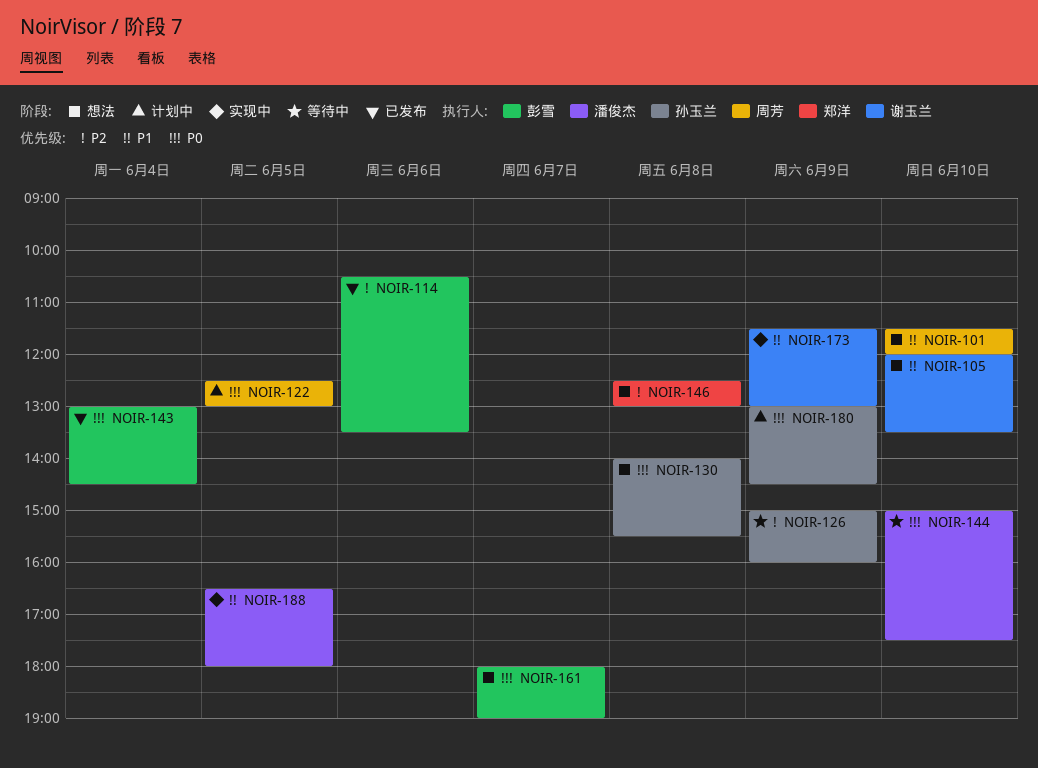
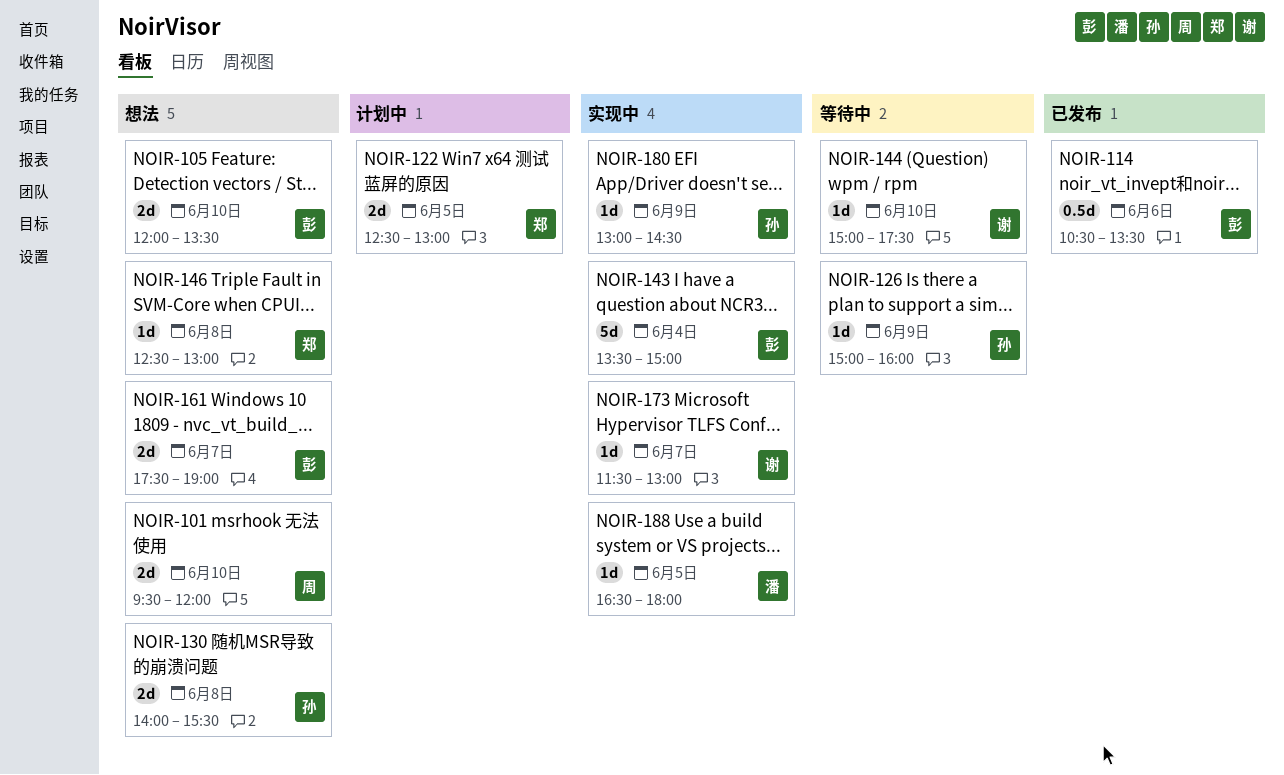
NOIR-101, begins: 11:30 -> 09:30
NOIR-105, owner: 谢玉兰 -> 彭雪
NOIR-122, owner: 周芳 -> 郑洋
NOIR-143, status: 已发布 -> 实现中
NOIR-143, begins: 13:00 -> 13:30
NOIR-143, ends: 14:30 -> 15:00
NOIR-144, owner: 潘俊杰 -> 谢玉兰
NOIR-161, begins: 18:00 -> 17:30
NOIR-173, day: Jun 9 -> Jun 7
NOIR-180, status: 计划中 -> 实现中

